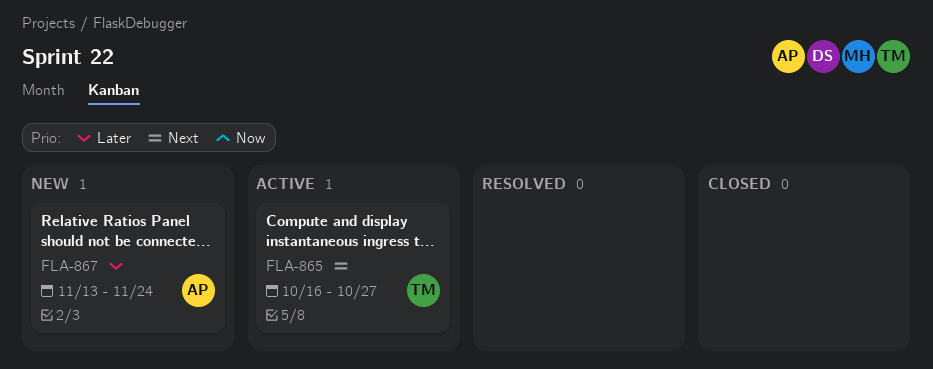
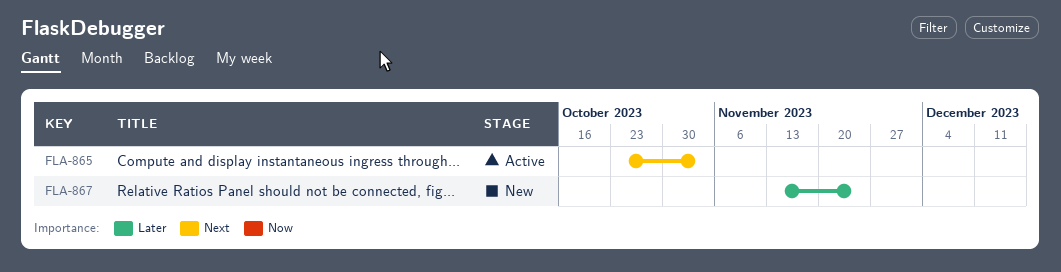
FLA-865, start: Oct 16 -> Oct 23
FLA-865, due: Oct 27 -> Nov 3

